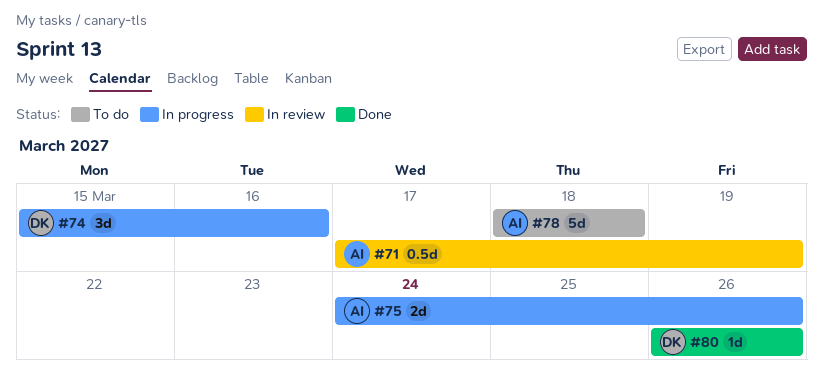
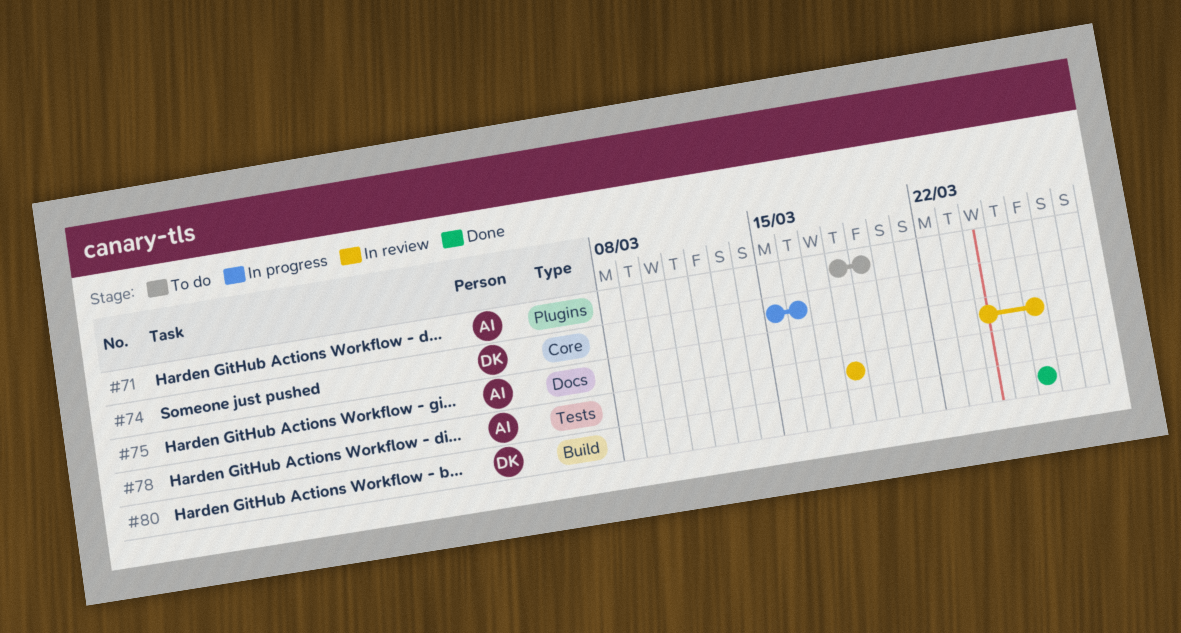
#71, status: In review -> To do
#71, start: Mar 17 -> Mar 18
#75, status: In progress -> In review
#78, status: To do -> In review

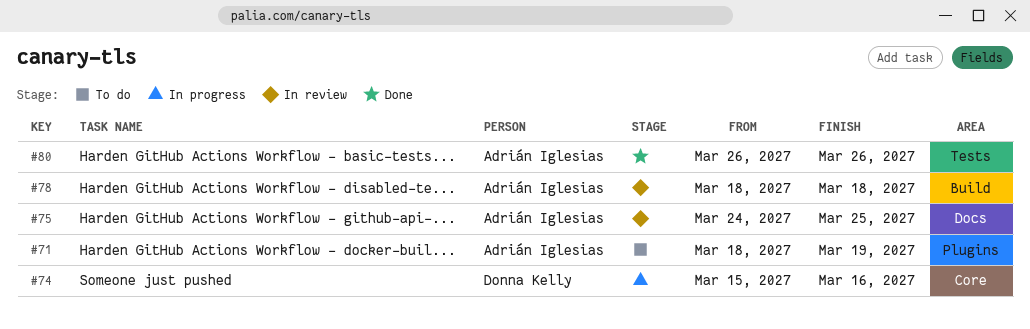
#75, due: Mar 26 -> Mar 25
#78, label: Tests -> Build
#80, owner: Donna Kelly -> Adrián Iglesias
#80, label: Build -> Tests

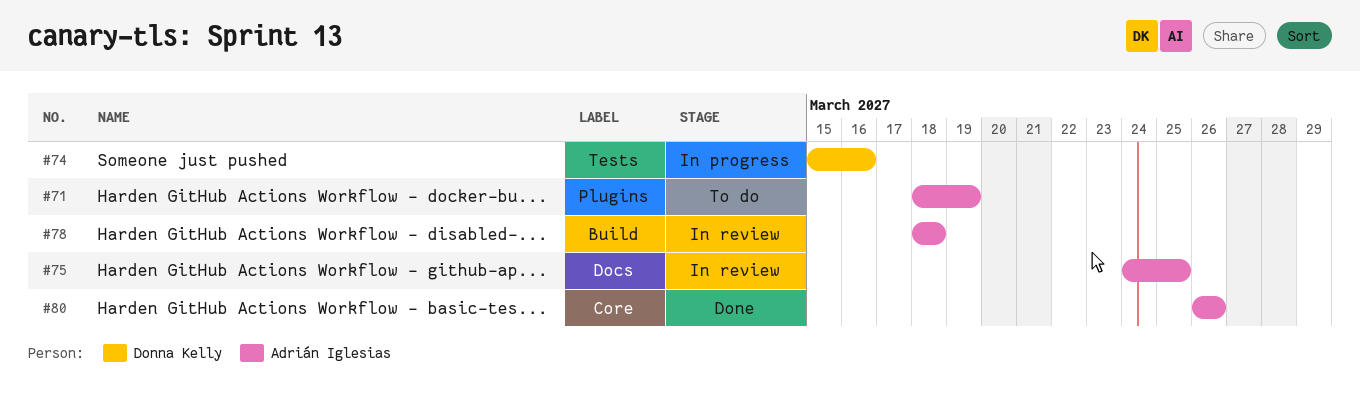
#74, label: Core -> Tests
#80, label: Tests -> Core

